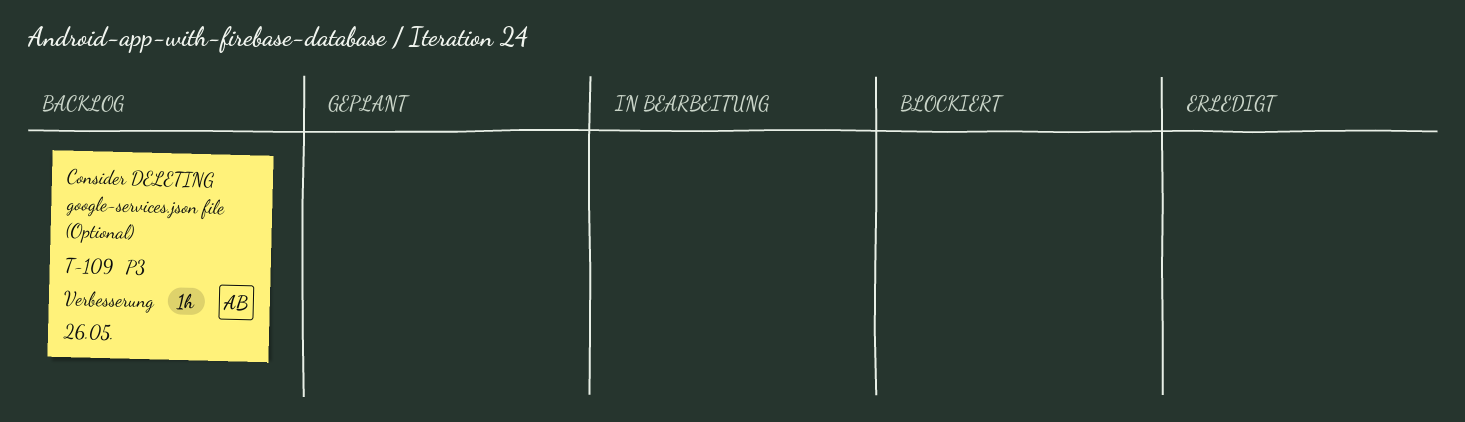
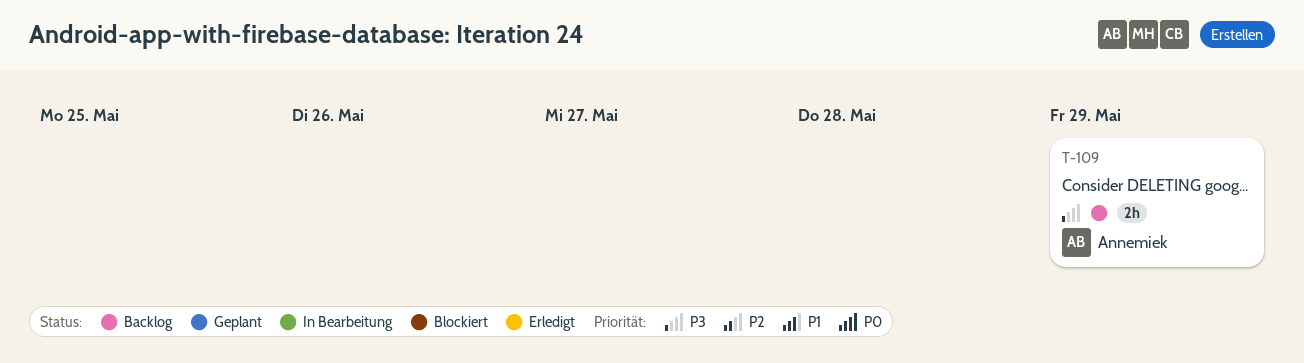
T-109, estimate: 1h -> 2h
T-109, due: May 26 -> May 29

